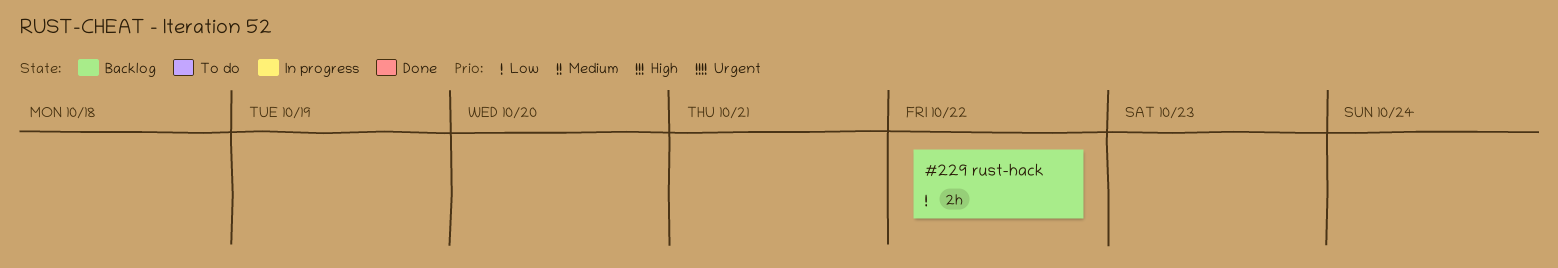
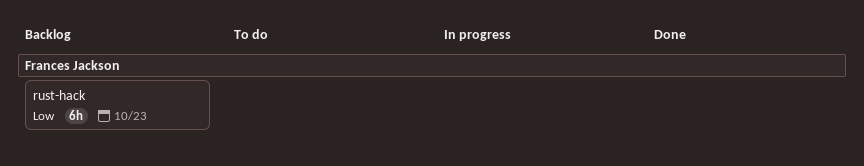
rust-hack, estimate: 2h -> 6h
rust-hack, due: Oct 22 -> Oct 23

